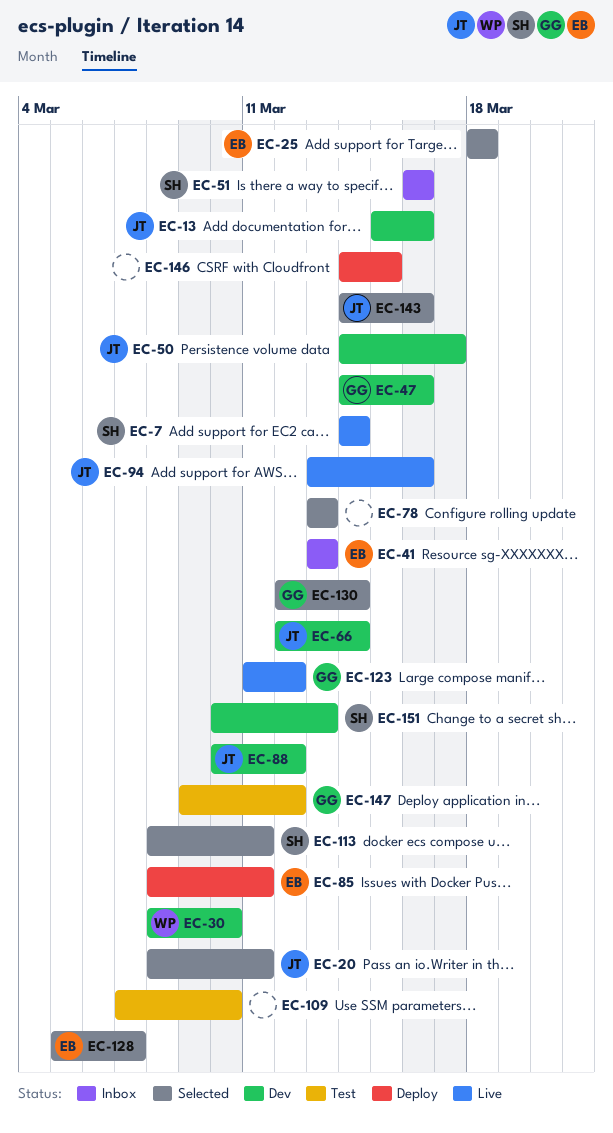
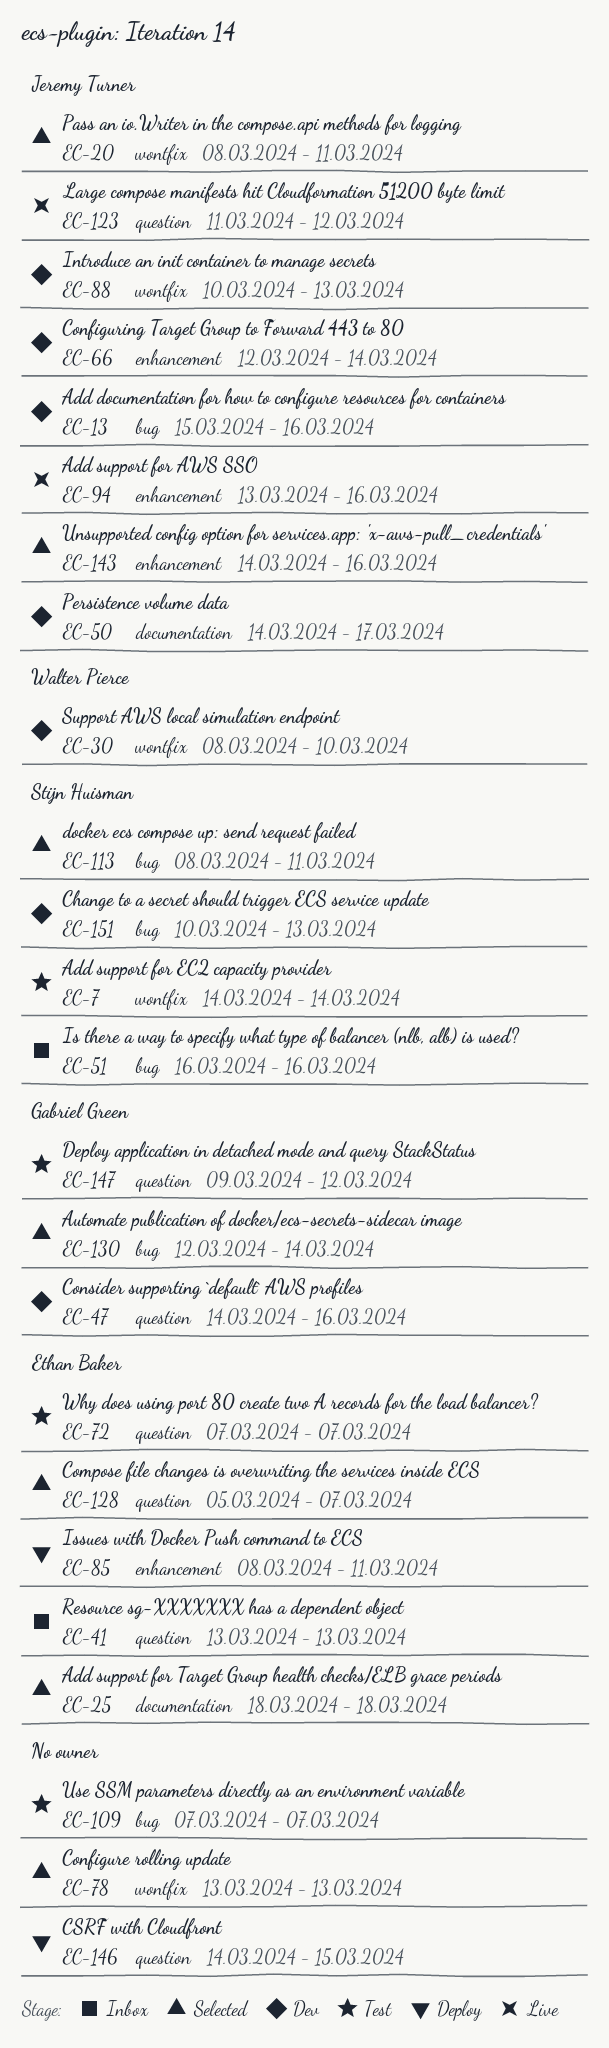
EC-7, status: Live -> Test
EC-72: none -> present
EC-88, due: Mar 12 -> Mar 13
EC-109, due: Mar 10 -> Mar 7
EC-123, owner: Gabriel Green -> Jeremy Turner

